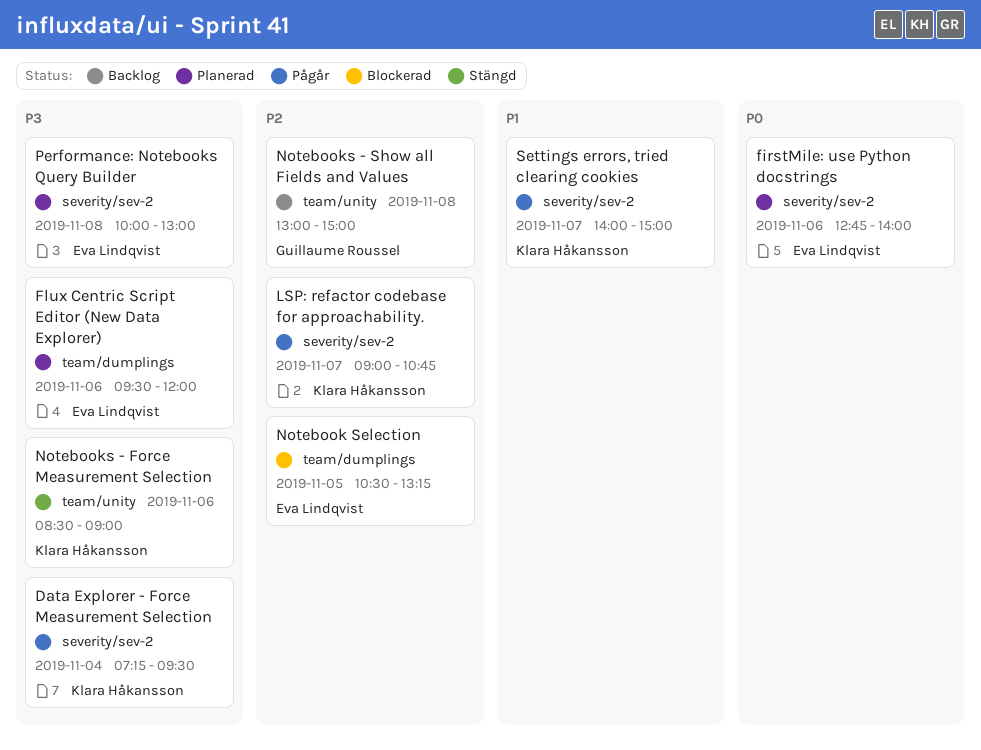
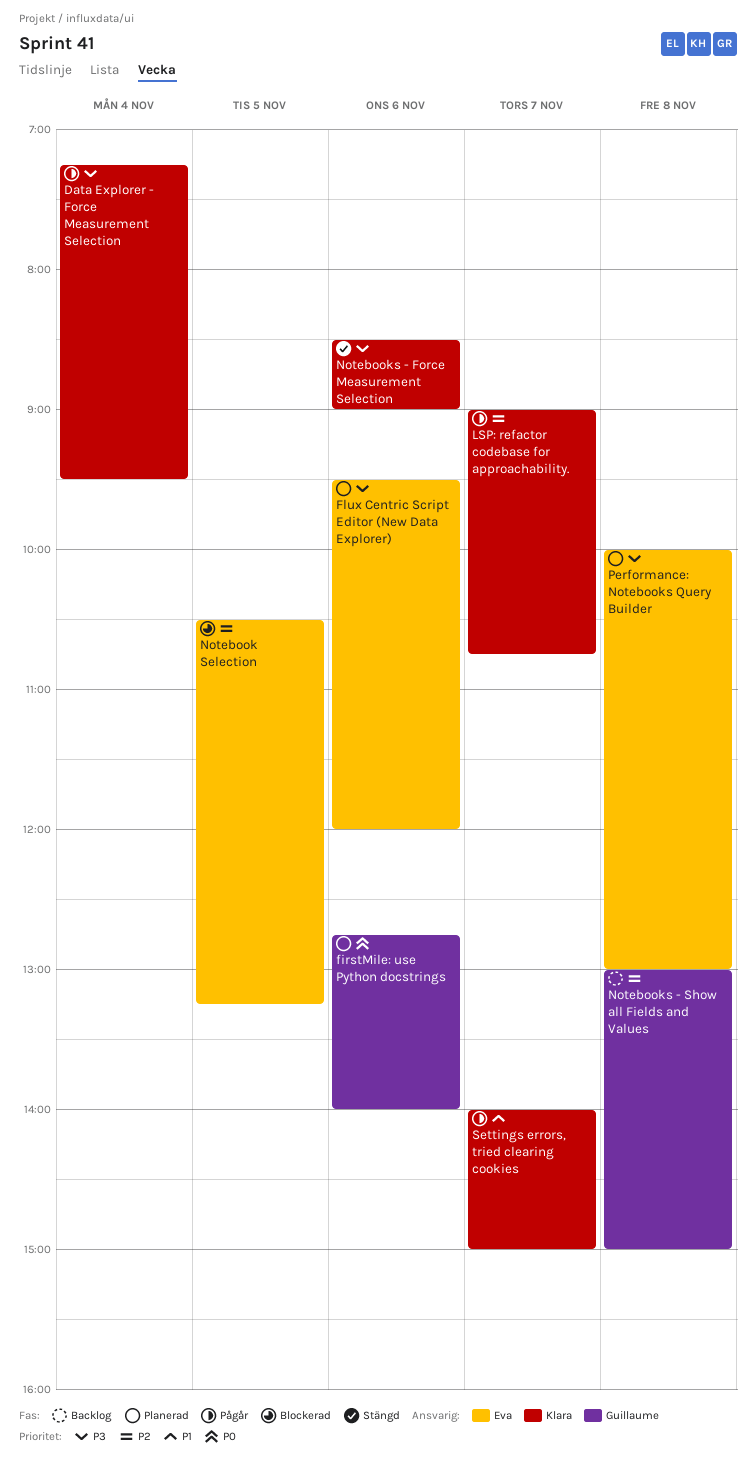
firstMile: use Python docstrings, owner: Eva Lindqvist -> Guillaume Roussel

